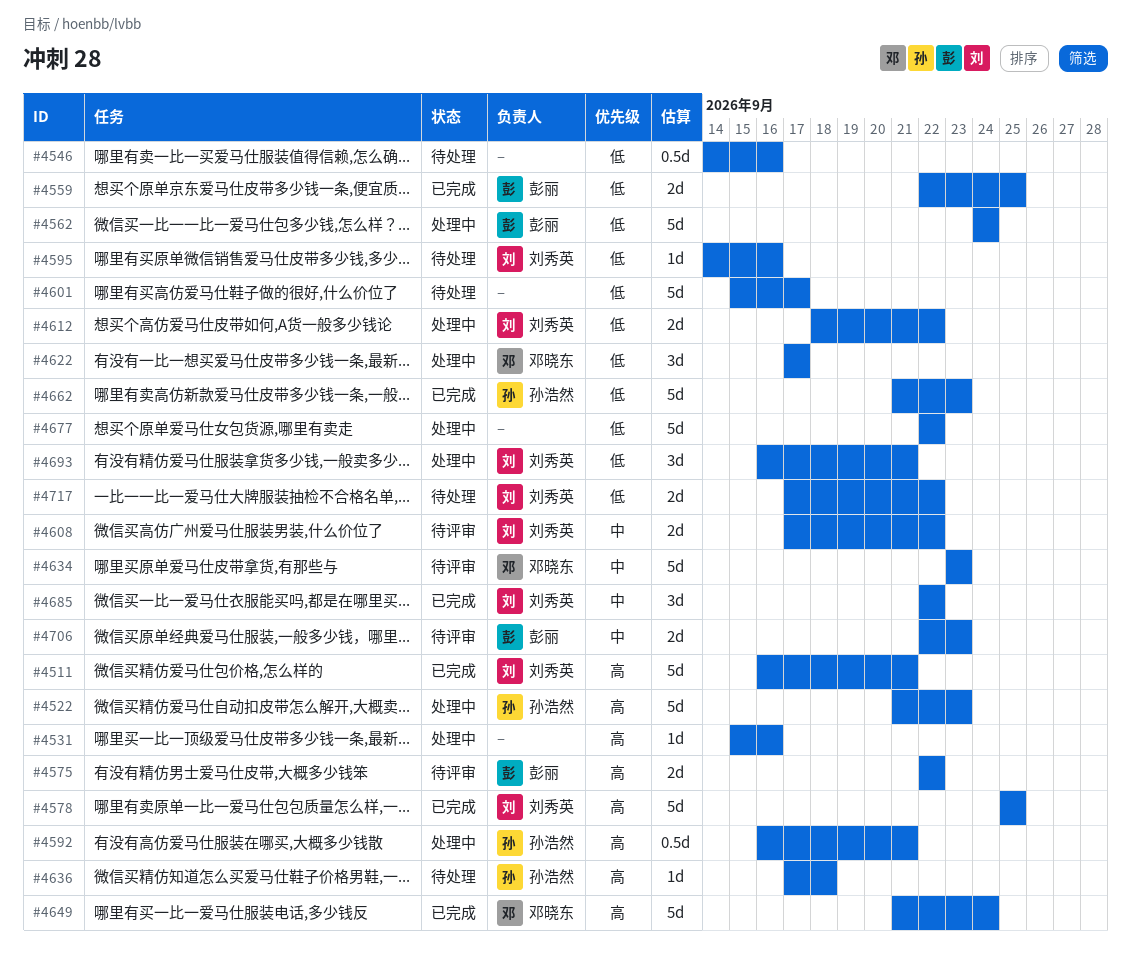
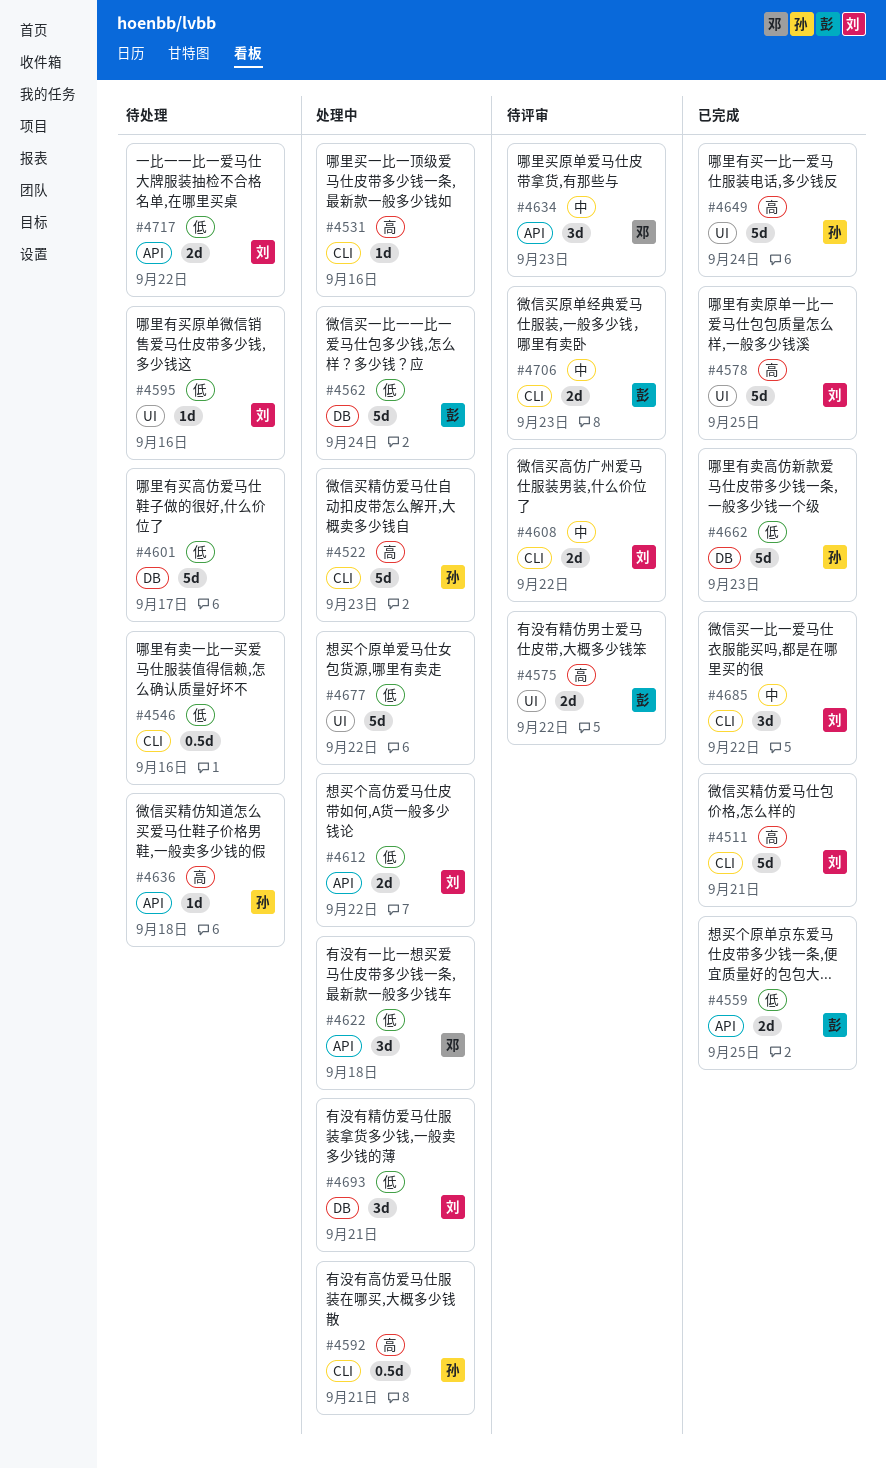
#4622, due: Sep 17 -> Sep 18
#4634, estimate: 5d -> 3d
#4649, owner: 邓晓东 -> 孙浩然

